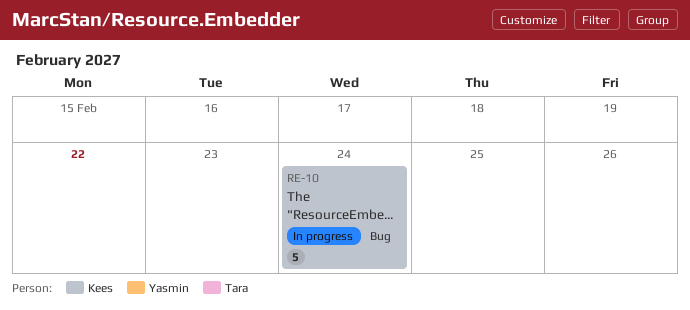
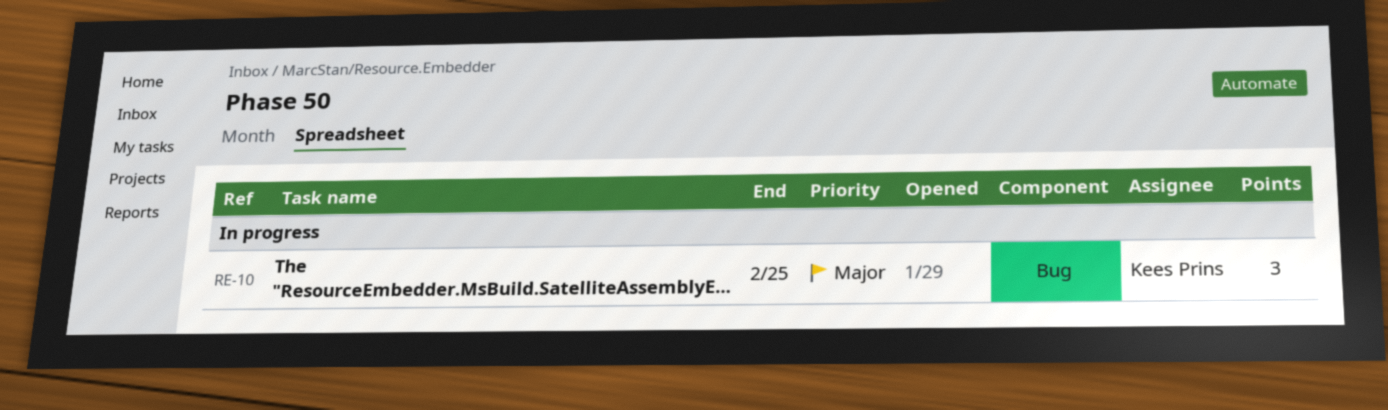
RE-10, estimate: 5 -> 3
RE-10, due: Feb 24 -> Feb 25

